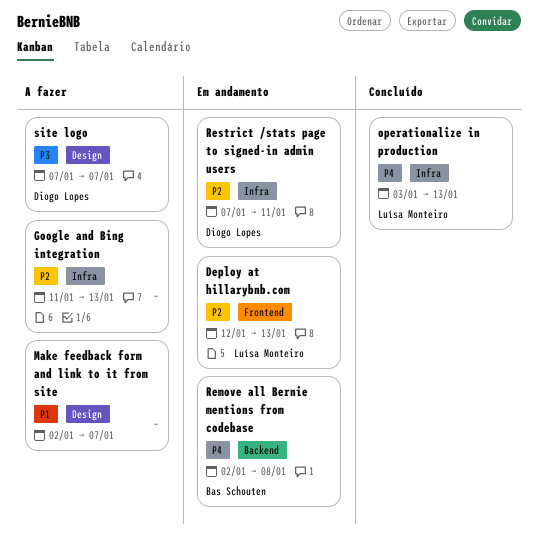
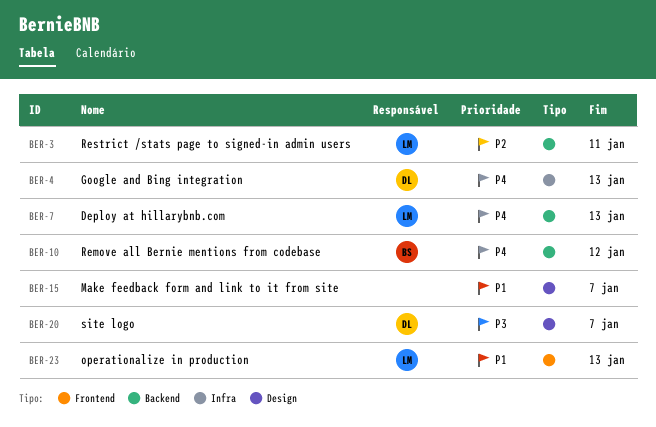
Deploy at hillarybnb.com, priority: P2 -> P4
Deploy at hillarybnb.com, label: Frontend -> Backend
Google and Bing integration, owner: none -> Diogo Lopes
Google and Bing integration, priority: P2 -> P4
operationalize in production, priority: P4 -> P1
operationalize in production, label: Infra -> Frontend
Remove all Bernie mentions from codebase, due: Jan 8 -> Jan 12
Restrict /stats page to signed-in admin users, owner: Diogo Lopes -> Luísa Monteiro
Restrict /stats page to signed-in admin users, label: Infra -> Backend

